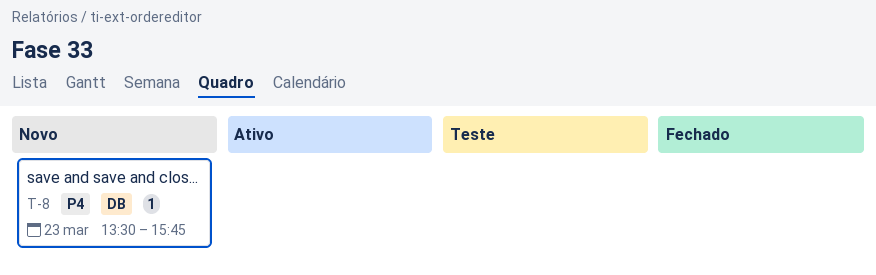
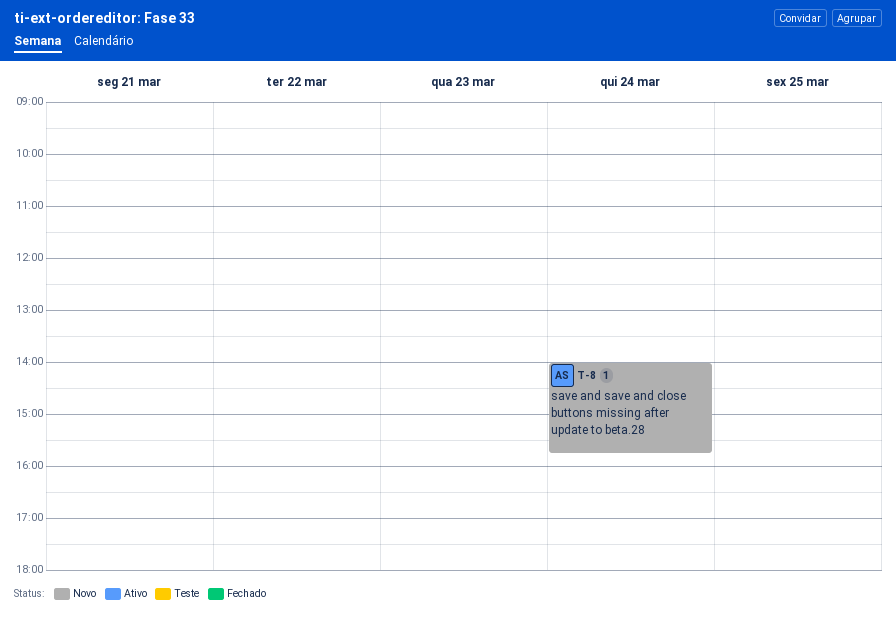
T-8, day: Mar 23 -> Mar 24
T-8, begins: 13:30 -> 14:00

